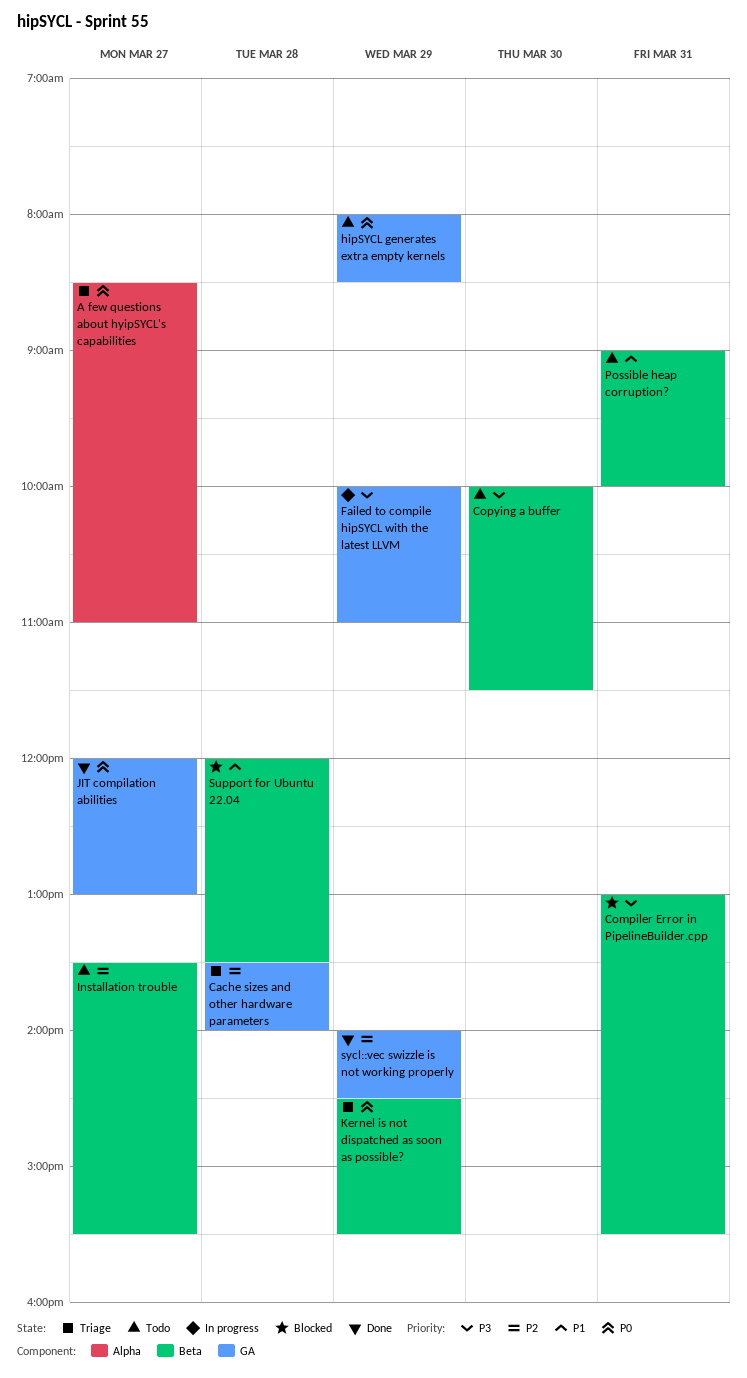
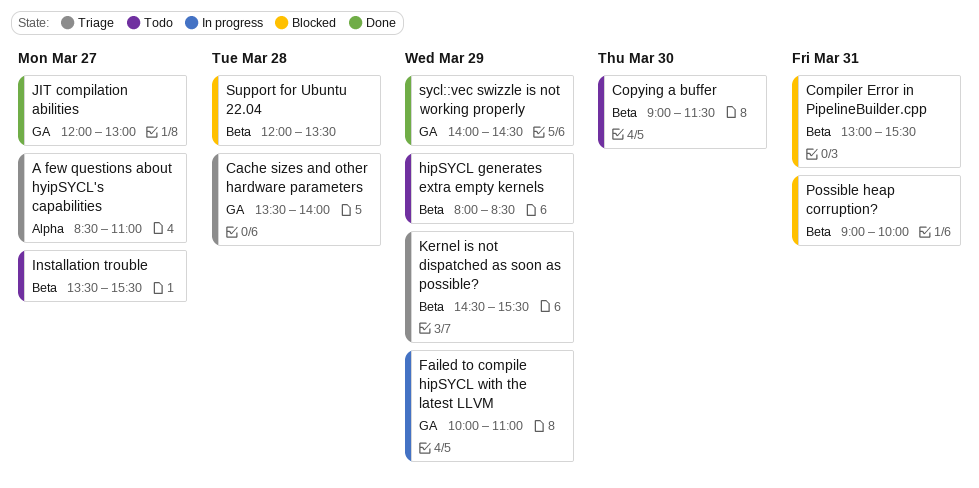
Copying a buffer, begins: 10:00 -> 09:00
hipSYCL generates extra empty kernels, label: GA -> Beta
Possible heap corruption?, status: Todo -> Blocked

